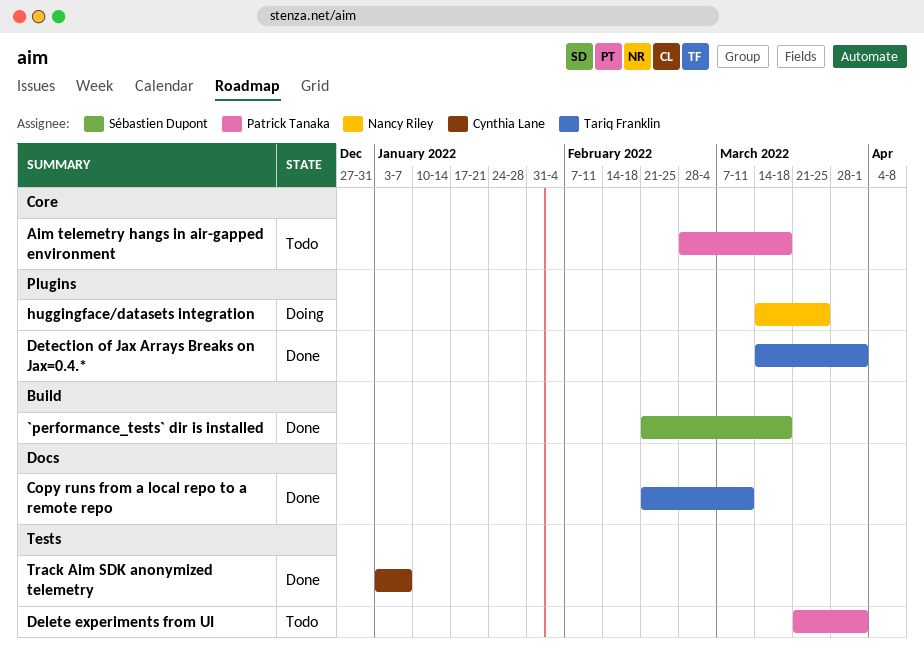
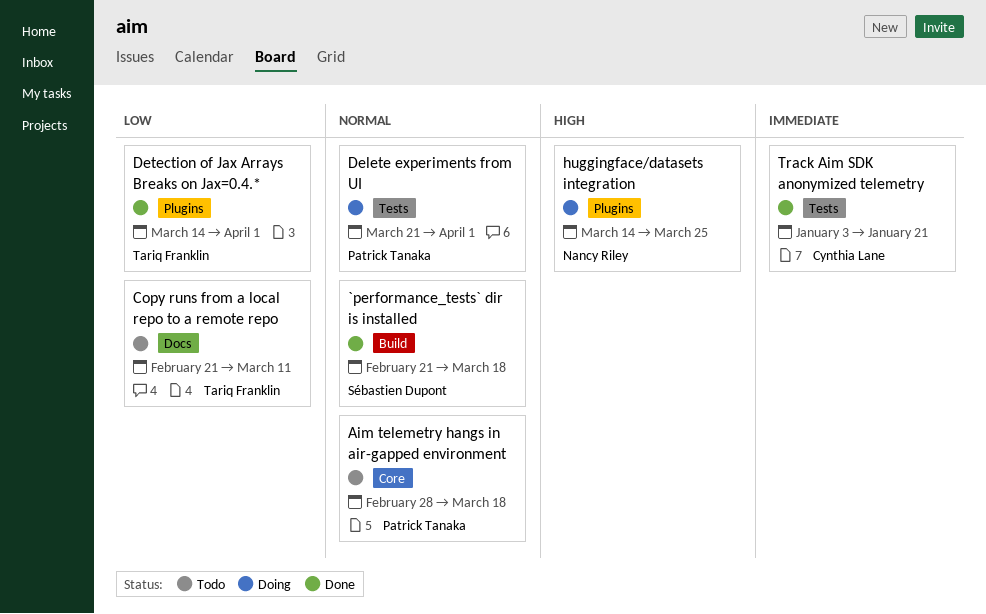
Copy runs from a local repo to a remote repo, status: Done -> Todo
Delete experiments from UI, status: Todo -> Doing
Track Aim SDK anonymized telemetry, due: Jan 7 -> Jan 21

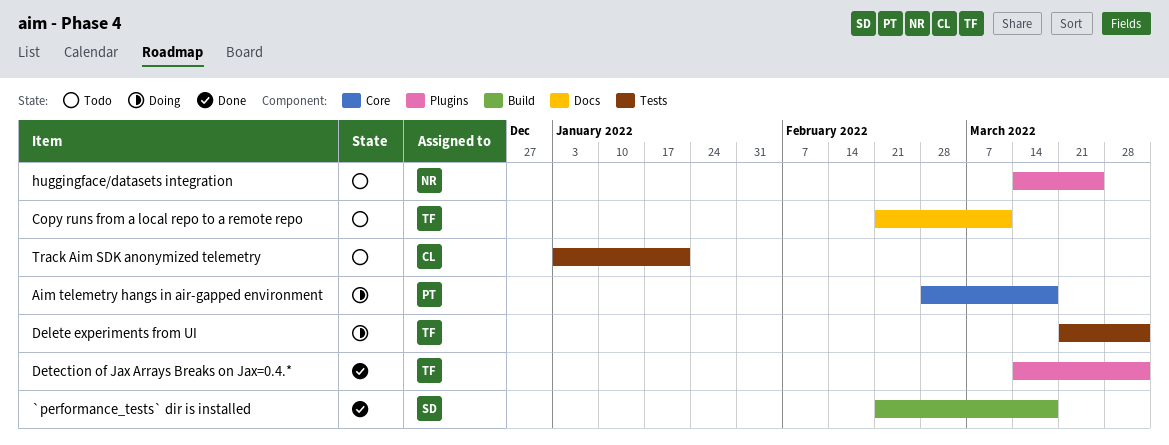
Aim telemetry hangs in air-gapped environment, status: Todo -> Doing
Delete experiments from UI, owner: Patrick Tanaka -> Tariq Franklin
huggingface/datasets integration, status: Doing -> Todo
Track Aim SDK anonymized telemetry, status: Done -> Todo

